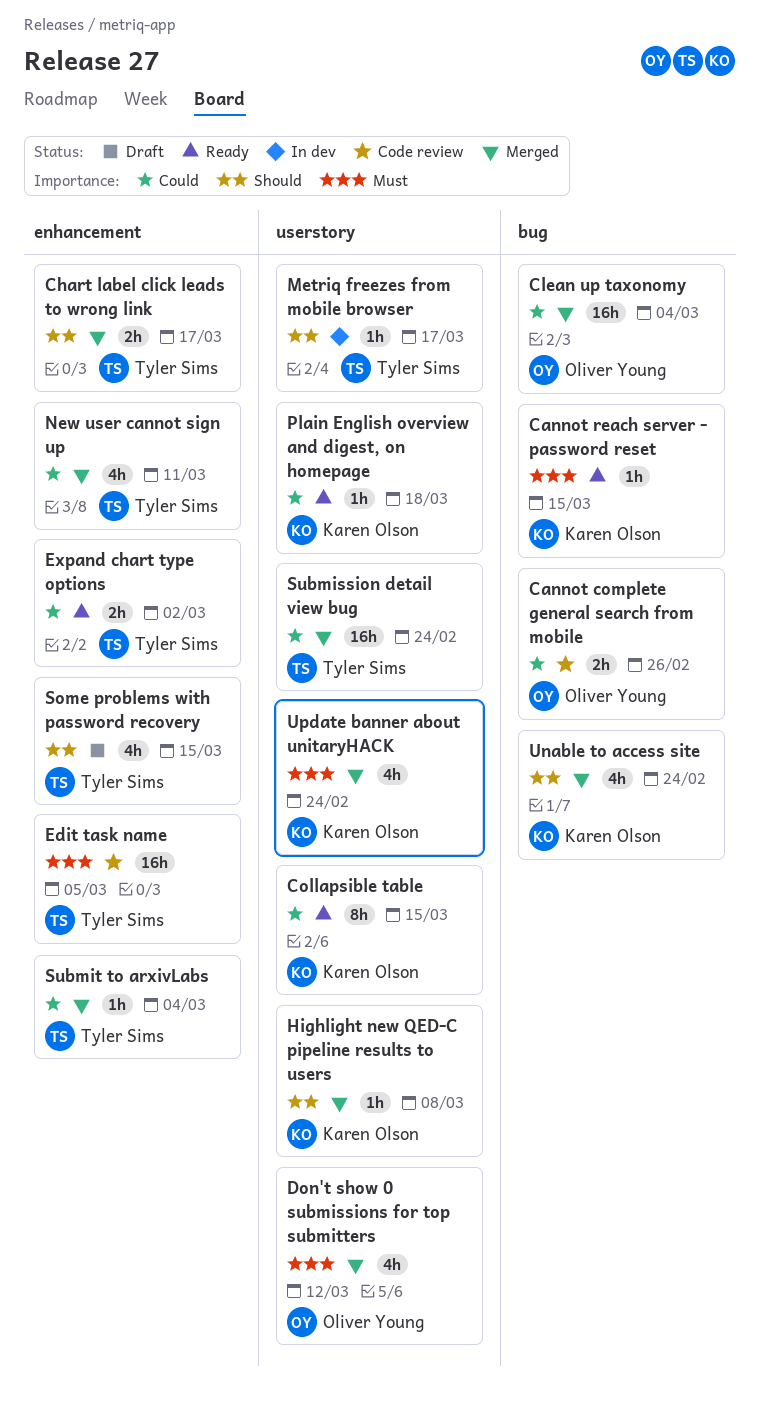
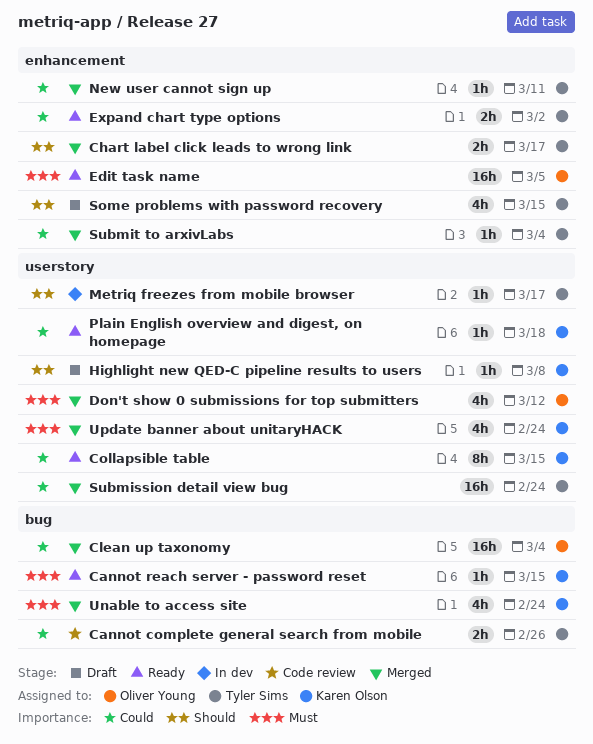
Cannot complete general search from mobile, owner: Oliver Young -> Tyler Sims
Edit task name, status: Code review -> Ready
Edit task name, owner: Tyler Sims -> Oliver Young
Highlight new QED-C pipeline results to users, status: Merged -> Draft
New user cannot sign up, estimate: 4h -> 1h
Unable to access site, priority: Should -> Must

